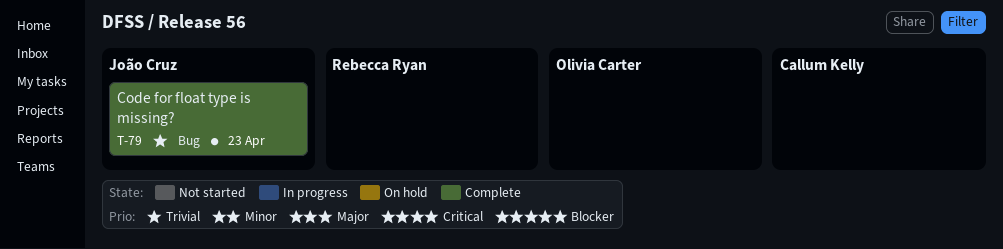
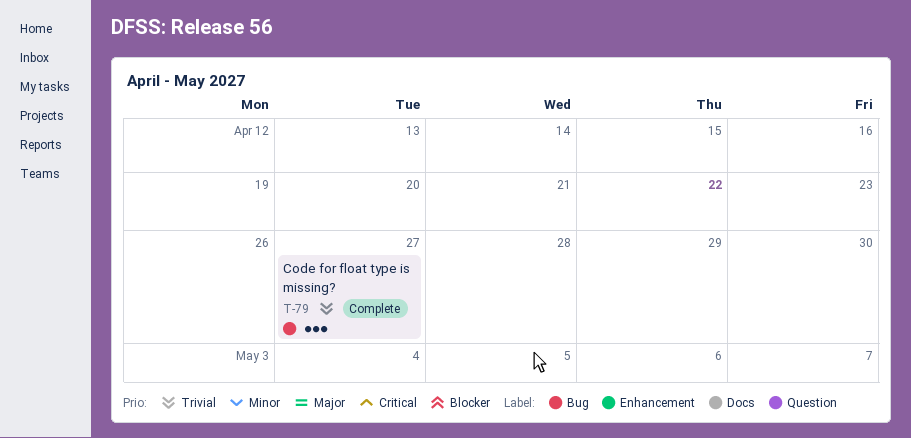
T-79, estimate: 1 -> 3
T-79, due: Apr 23 -> Apr 27

